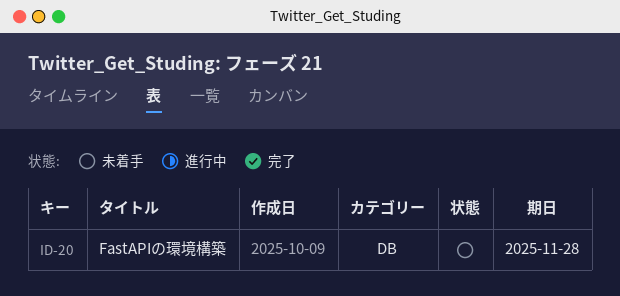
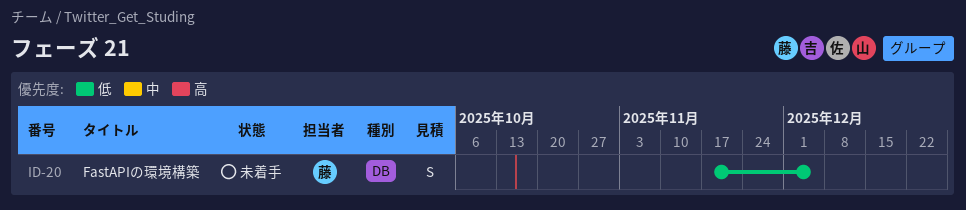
ID-20, due: Nov 28 -> Dec 5

